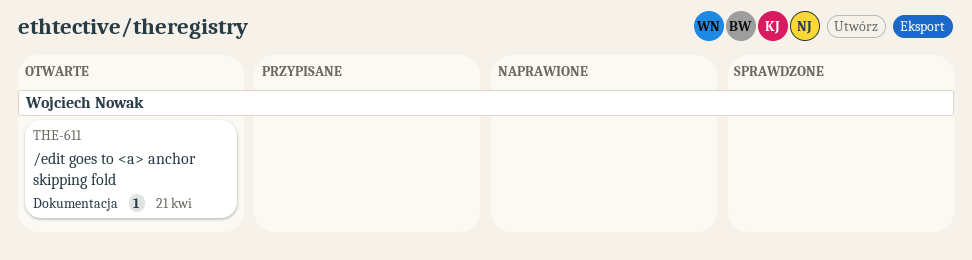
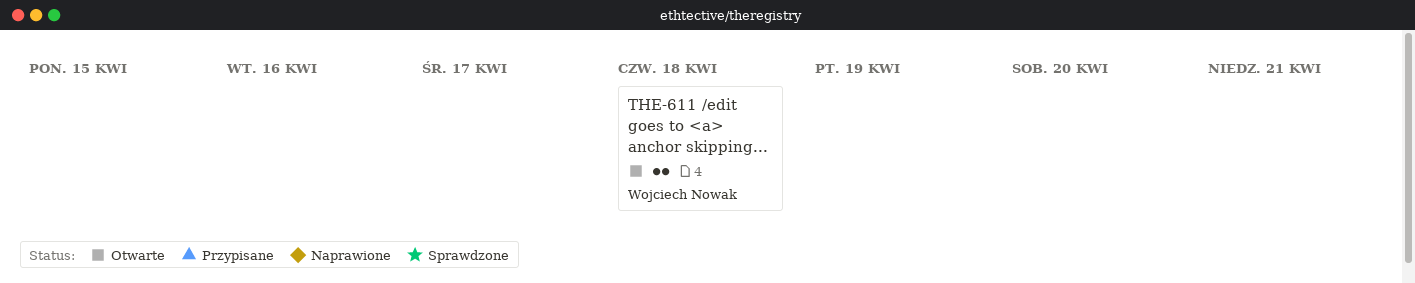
THE-611, estimate: 1 -> 2
THE-611, due: Apr 21 -> Apr 18

